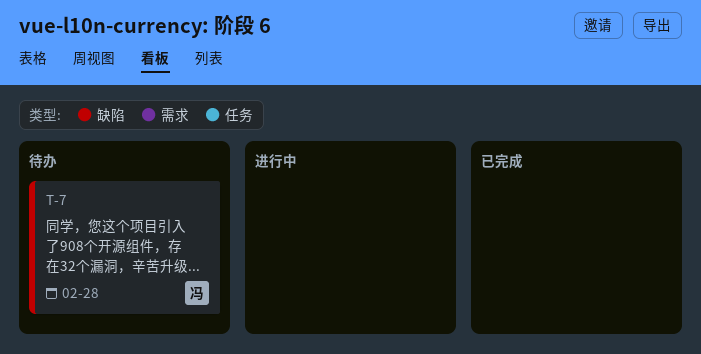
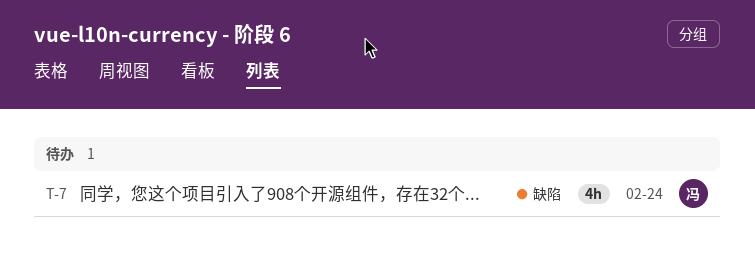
T-7, due: Feb 28 -> Feb 24

